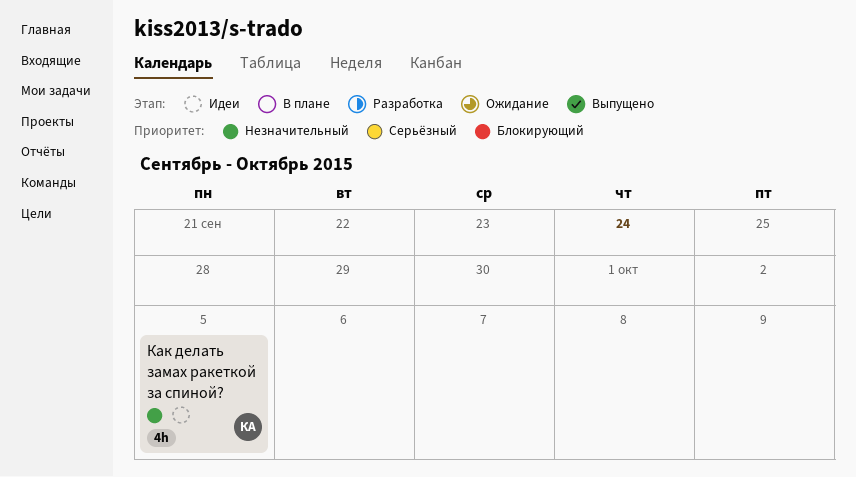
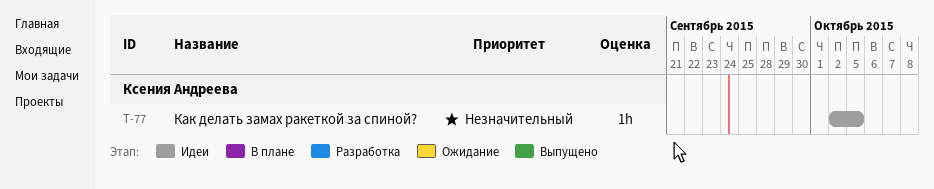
Как делать замах ракеткой за спиной?, estimate: 4h -> 1h

